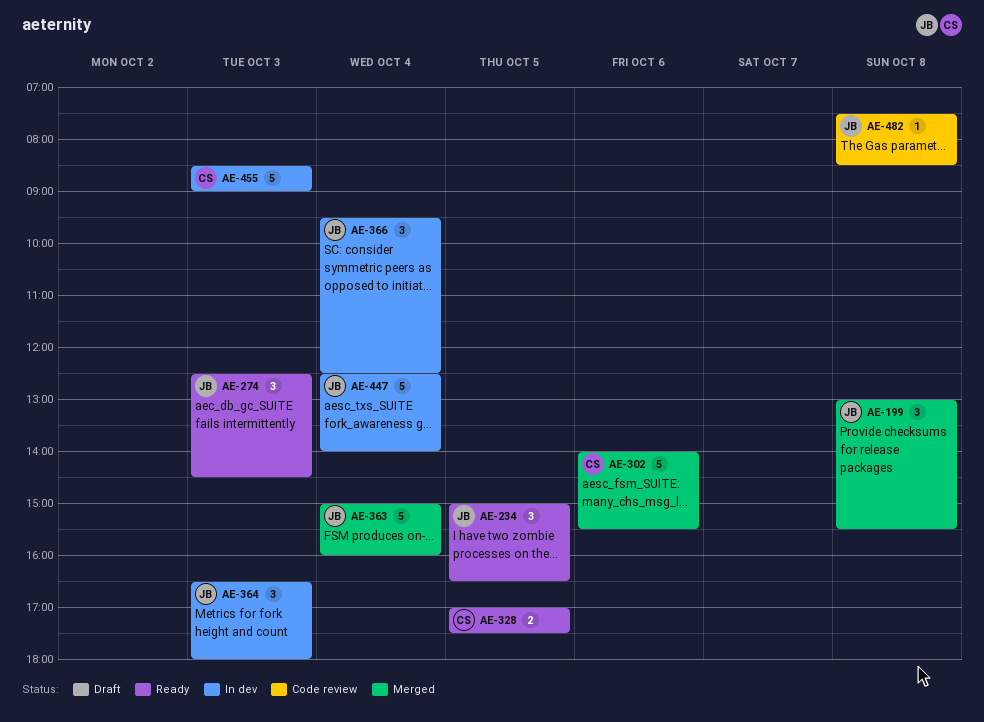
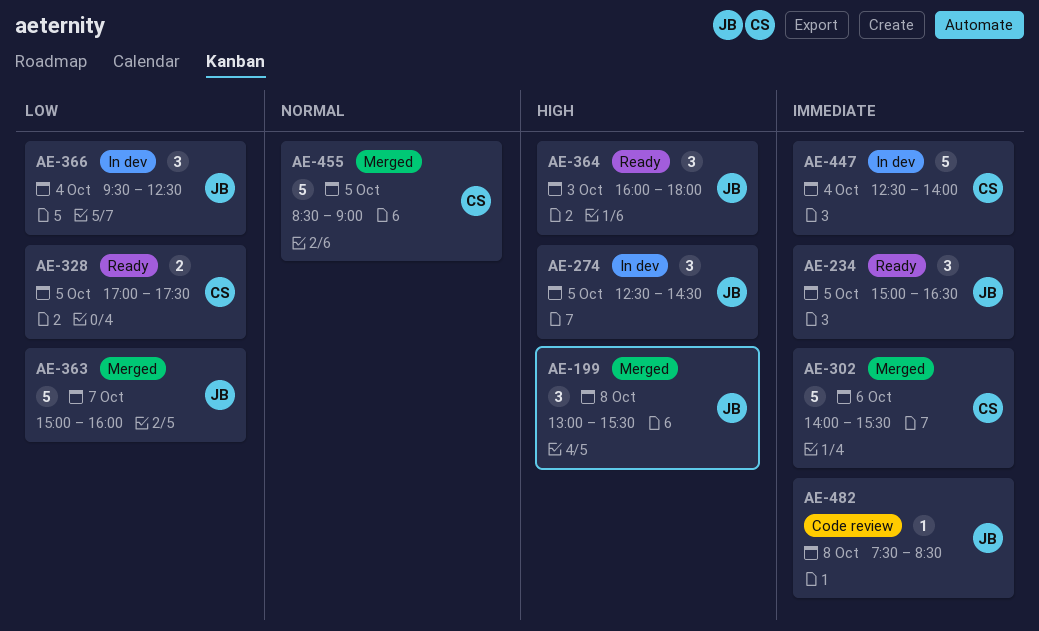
AE-274, status: Ready -> In dev
AE-274, day: Oct 3 -> Oct 5
AE-363, day: Oct 4 -> Oct 7
AE-364, status: In dev -> Ready
AE-364, begins: 16:30 -> 16:00
AE-447, owner: JB -> CS
AE-455, status: In dev -> Merged
AE-455, day: Oct 3 -> Oct 5

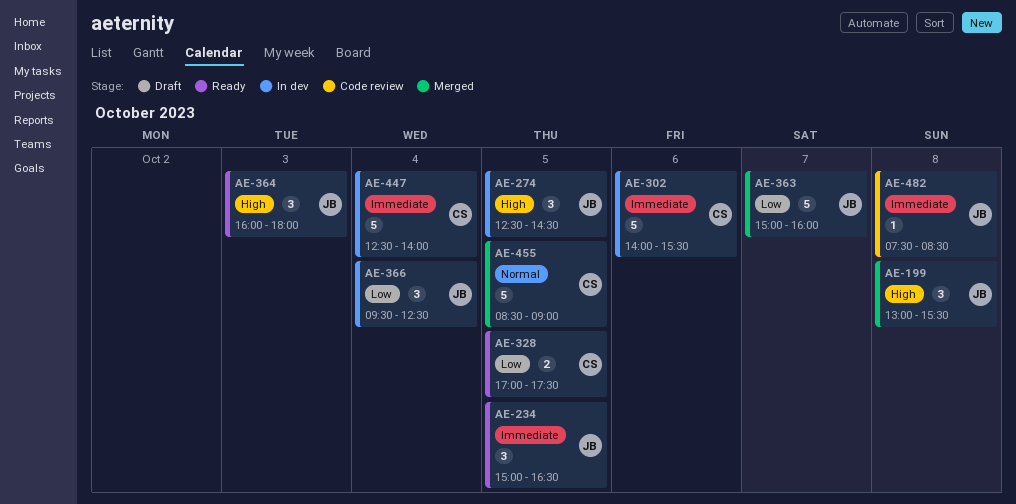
AE-302, status: Merged -> In dev

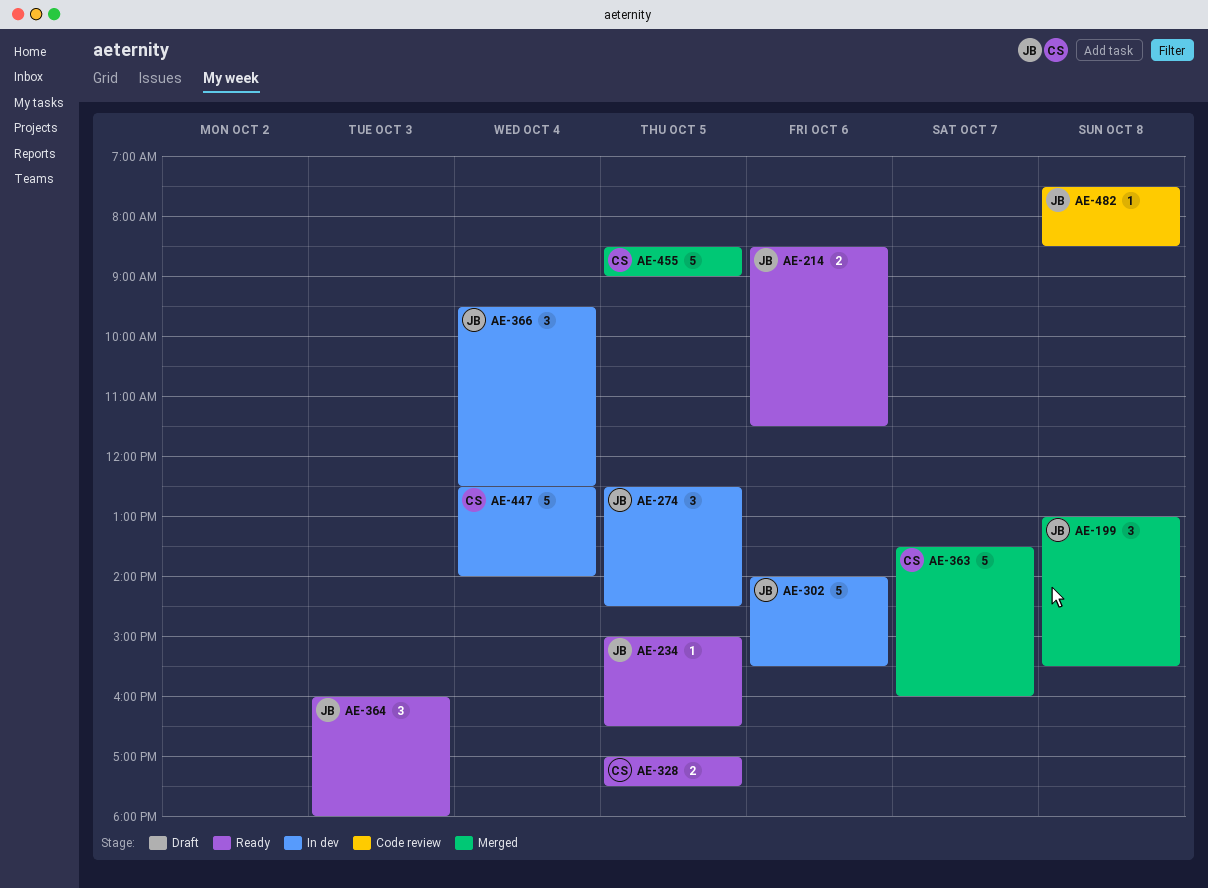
AE-214: none -> present
AE-234, estimate: 3 -> 1
AE-302, owner: CS -> JB
AE-363, owner: JB -> CS
AE-363, begins: 15:00 -> 13:30

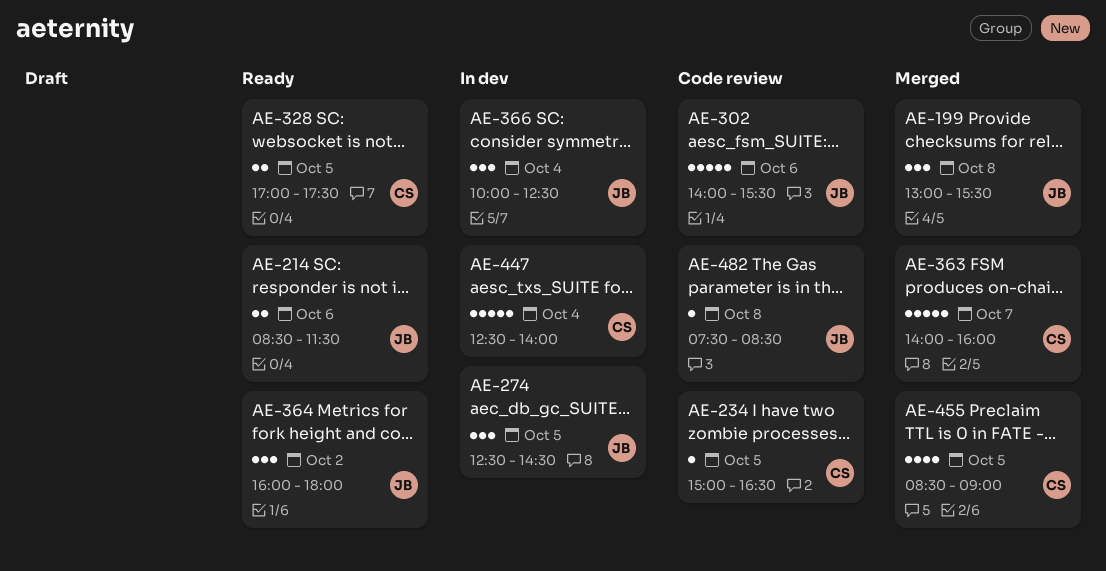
AE-234, status: Ready -> Code review
AE-234, owner: JB -> CS
AE-302, status: In dev -> Code review
AE-363, begins: 13:30 -> 14:00
AE-364, day: Oct 3 -> Oct 2
AE-366, begins: 09:30 -> 10:00
AE-455, estimate: 5 -> 4

